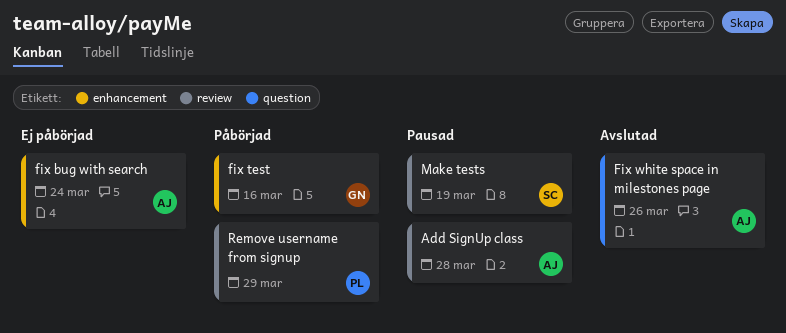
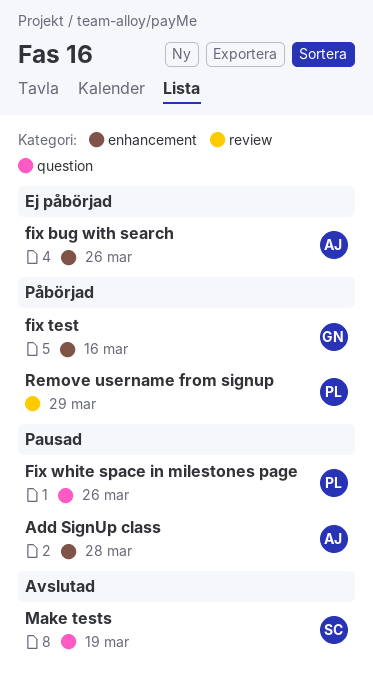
Add SignUp class, label: review -> enhancement
fix bug with search, due: Mar 24 -> Mar 26
Fix white space in milestones page, status: Avslutad -> Pausad
Fix white space in milestones page, owner: AJ -> PL
Make tests, status: Pausad -> Avslutad
Make tests, label: review -> question

